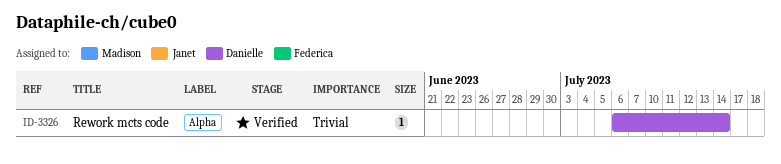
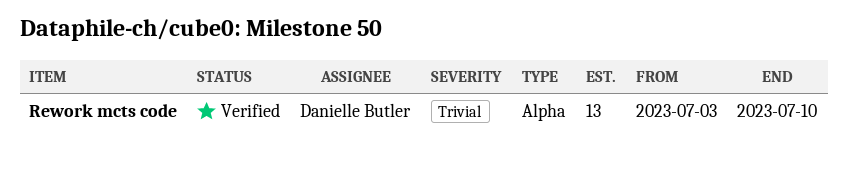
Rework mcts code, estimate: 1 -> 13
Rework mcts code, start: Jul 6 -> Jul 3
Rework mcts code, due: Jul 14 -> Jul 10

